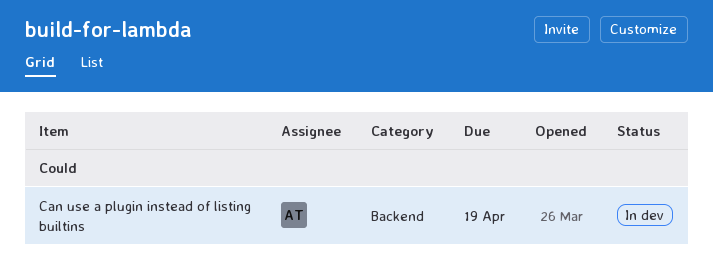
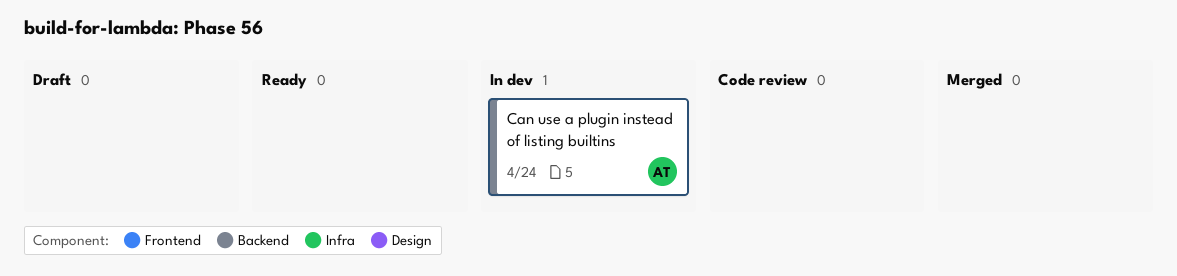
Can use a plugin instead of listing builtins, due: Apr 19 -> Apr 24

